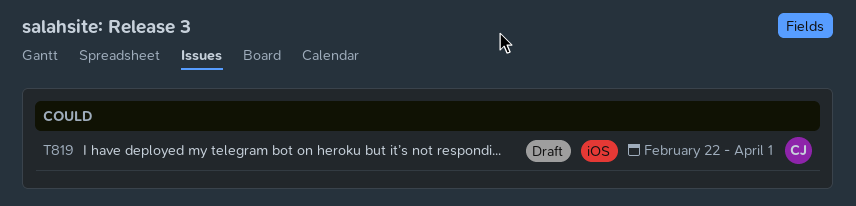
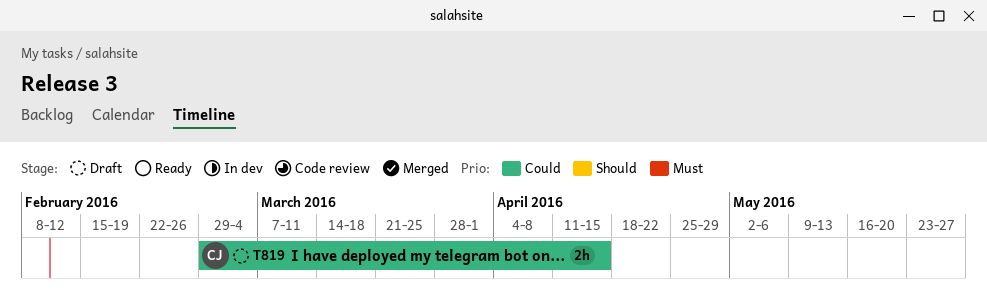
T819, start: Feb 22 -> Feb 29
T819, due: Apr 1 -> Apr 15

